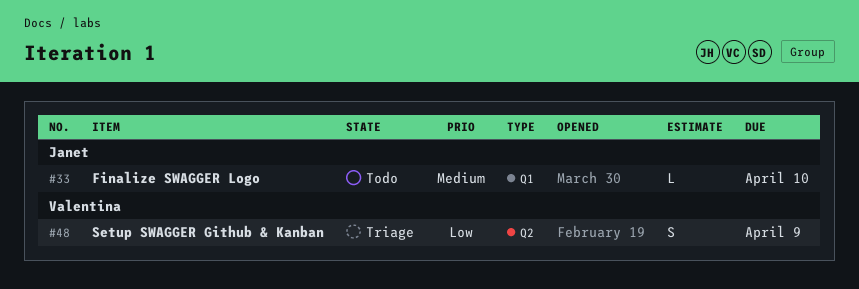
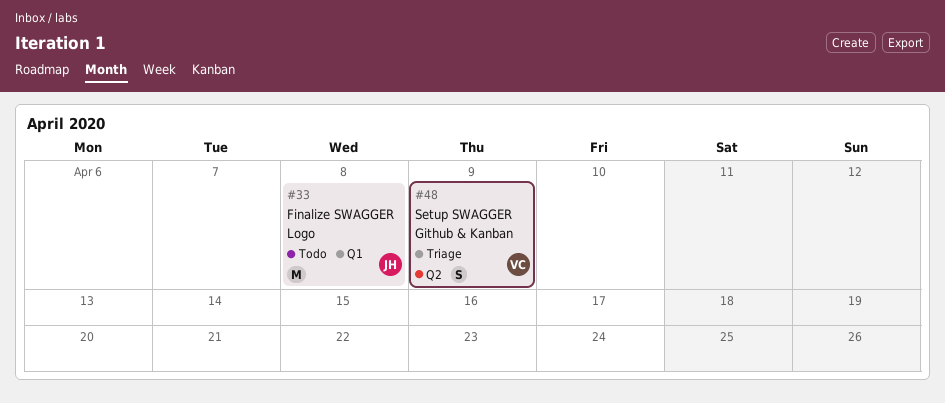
#33, estimate: L -> M
#33, due: Apr 10 -> Apr 8

